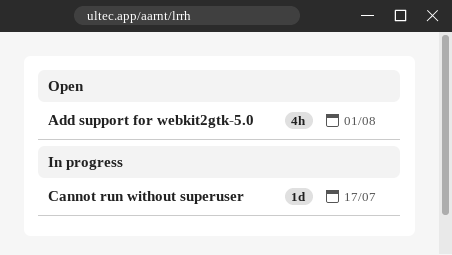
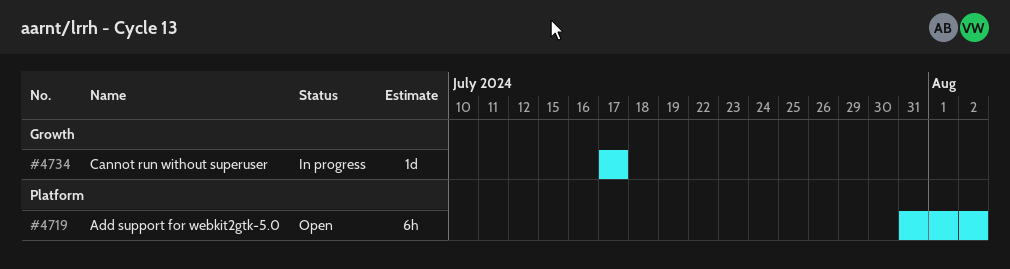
Add support for webkit2gtk-5.0, estimate: 4h -> 6h
Add support for webkit2gtk-5.0, due: Aug 1 -> Aug 2

